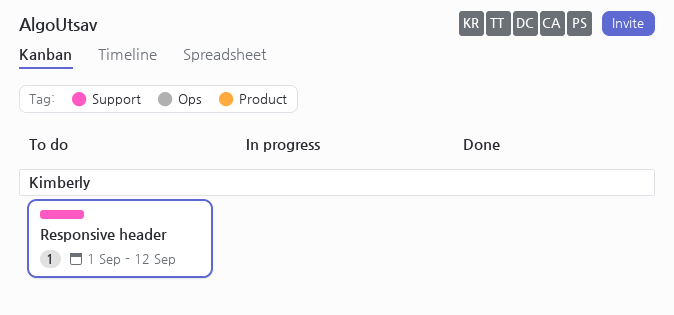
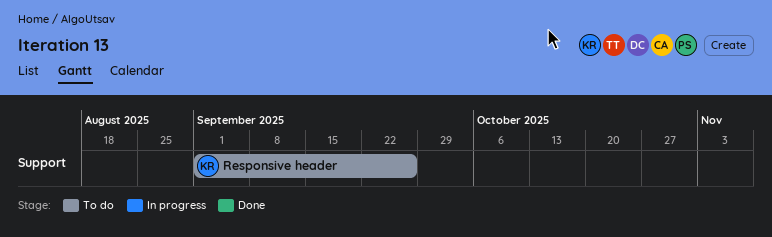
Responsive header, due: Sep 12 -> Sep 26

